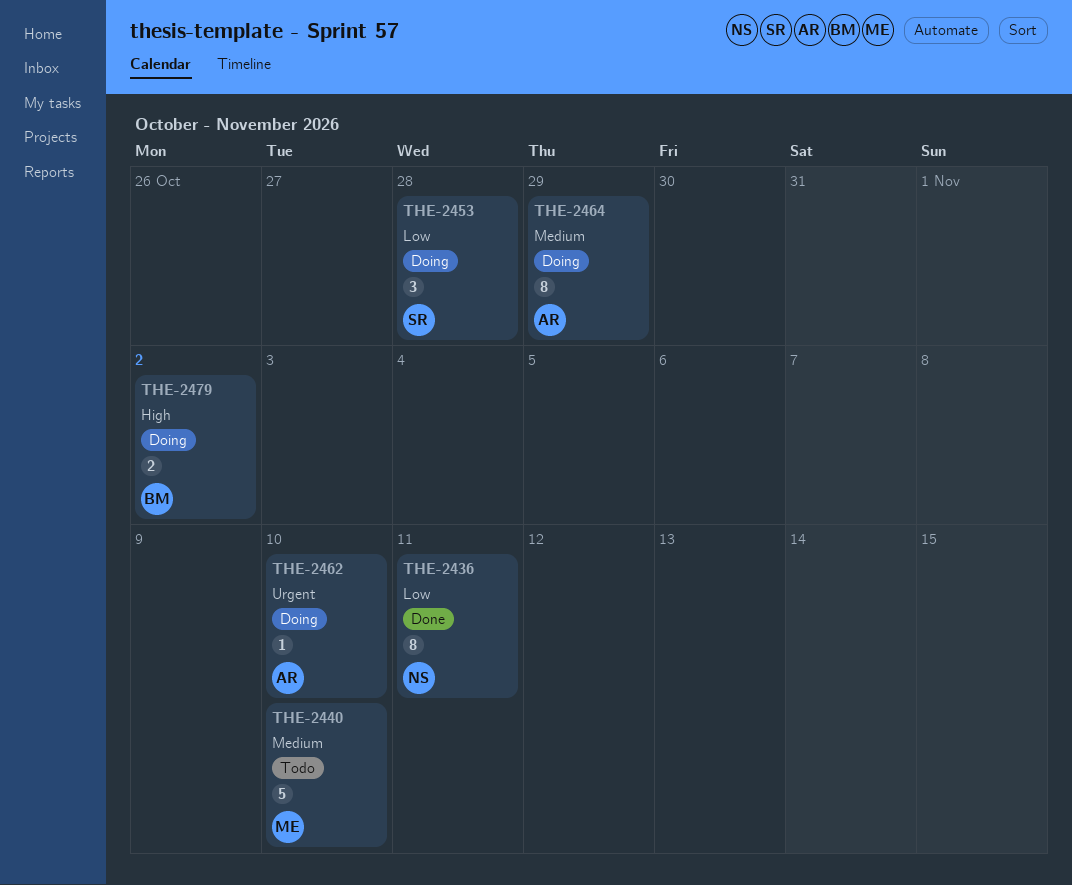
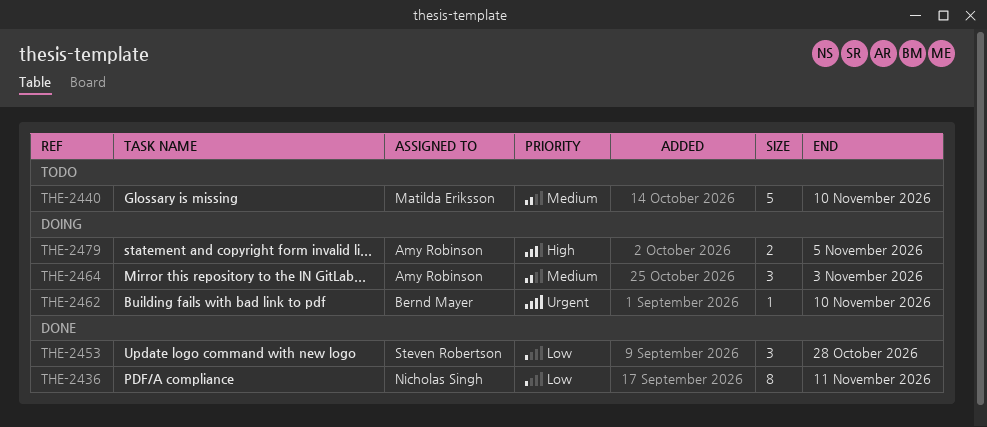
THE-2453, status: Doing -> Done
THE-2462, owner: Amy Robinson -> Bernd Mayer
THE-2464, estimate: 8 -> 3
THE-2464, due: Oct 29 -> Nov 3
THE-2479, owner: Bernd Mayer -> Amy Robinson
THE-2479, due: Nov 2 -> Nov 5

